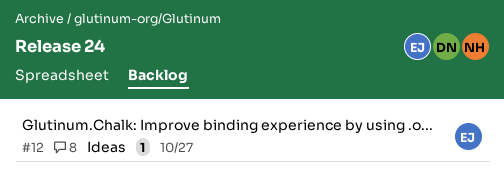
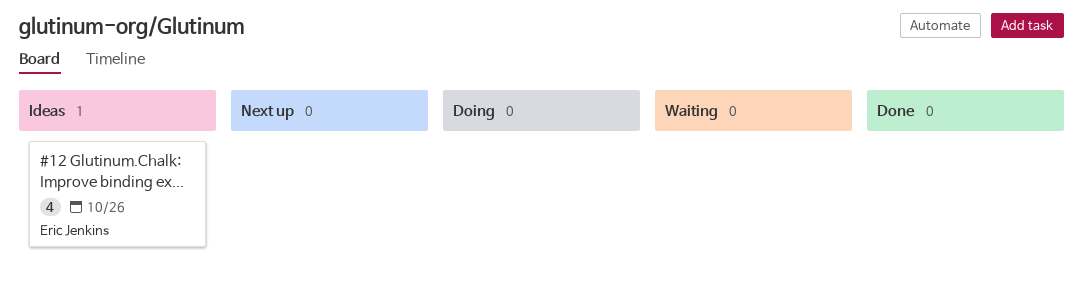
#12, estimate: 1 -> 4
#12, due: Oct 27 -> Oct 26

